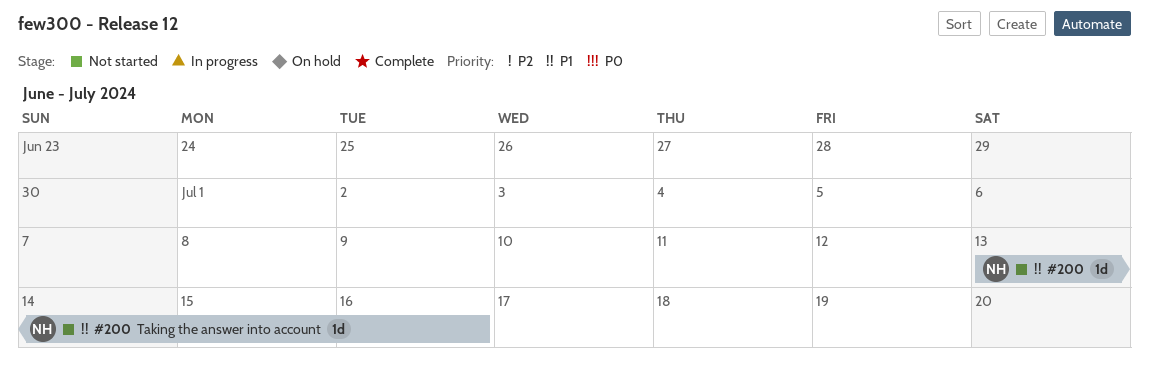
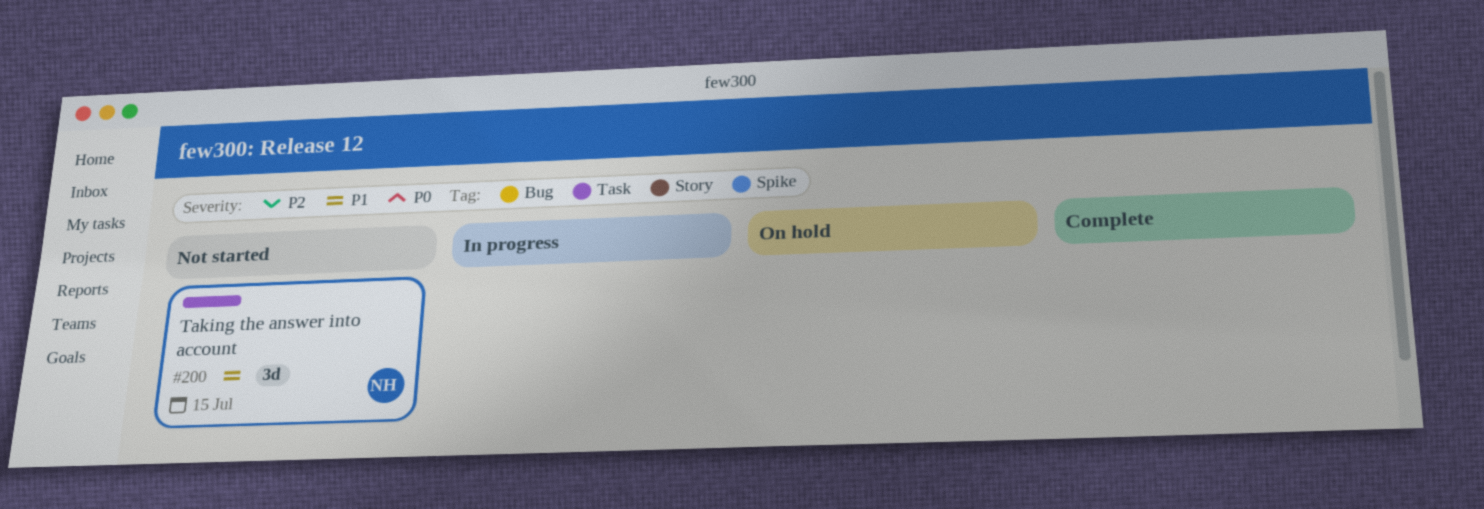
#200, estimate: 1d -> 3d
#200, due: Jul 16 -> Jul 15

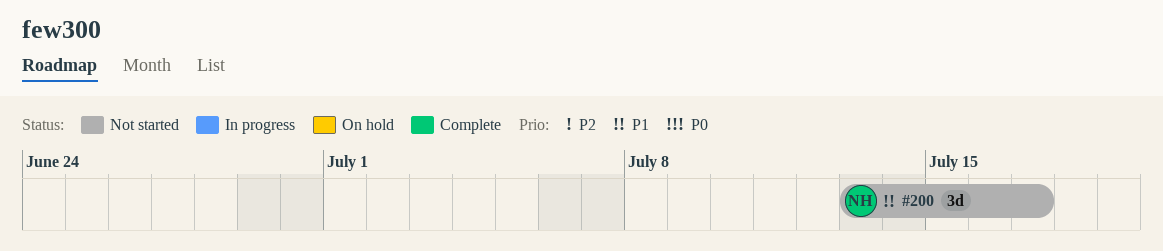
#200, due: Jul 15 -> Jul 17

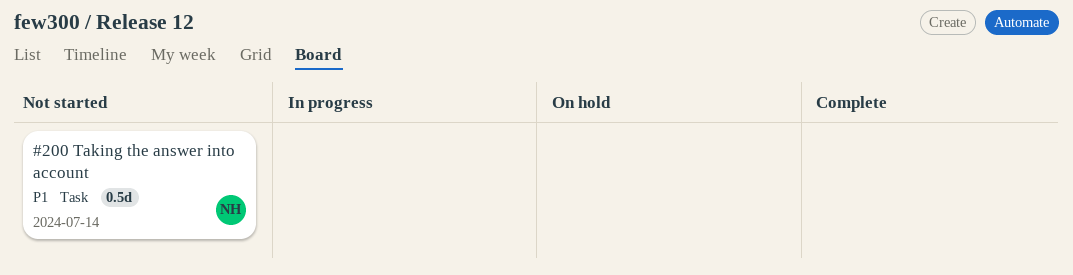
#200, estimate: 3d -> 0.5d
#200, due: Jul 17 -> Jul 14

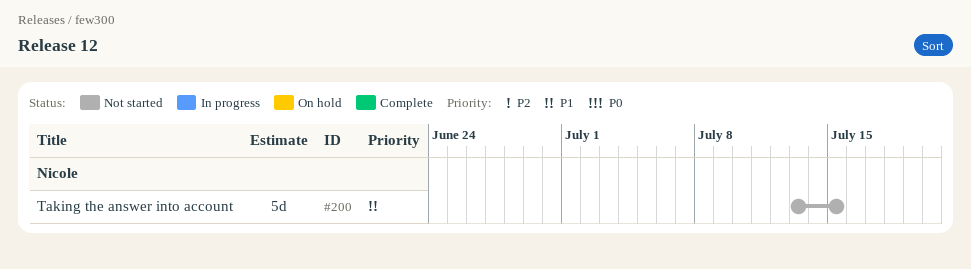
#200, estimate: 0.5d -> 5d
#200, due: Jul 14 -> Jul 15

